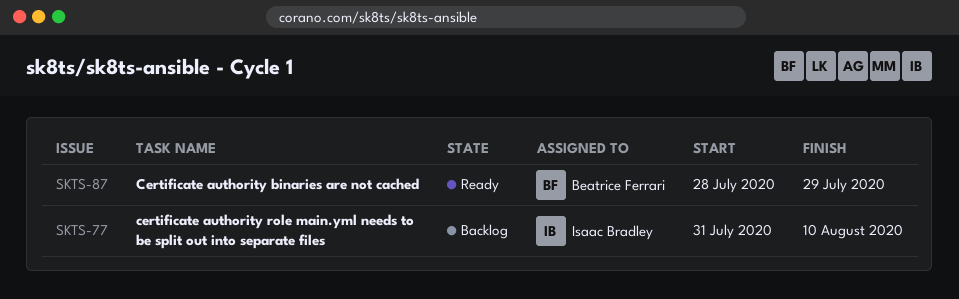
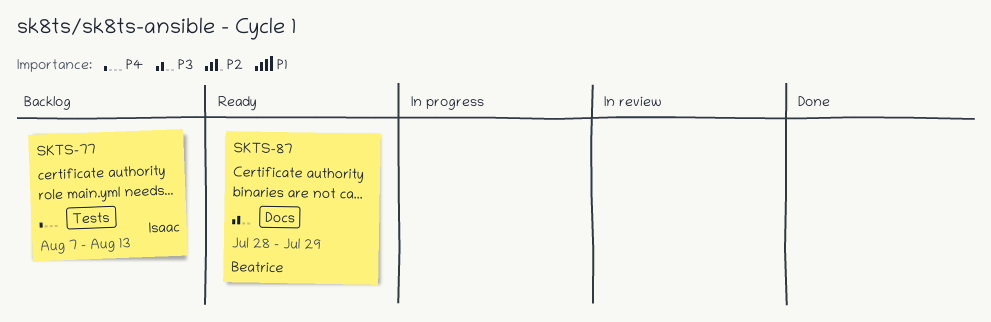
SKTS-77, start: Jul 31 -> Aug 7
SKTS-77, due: Aug 10 -> Aug 13

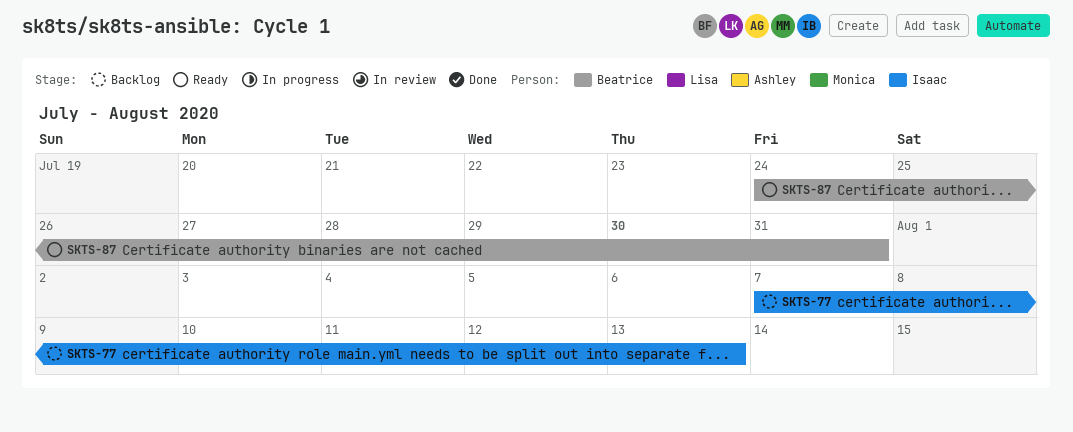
SKTS-87, start: Jul 28 -> Jul 24
SKTS-87, due: Jul 29 -> Jul 31

